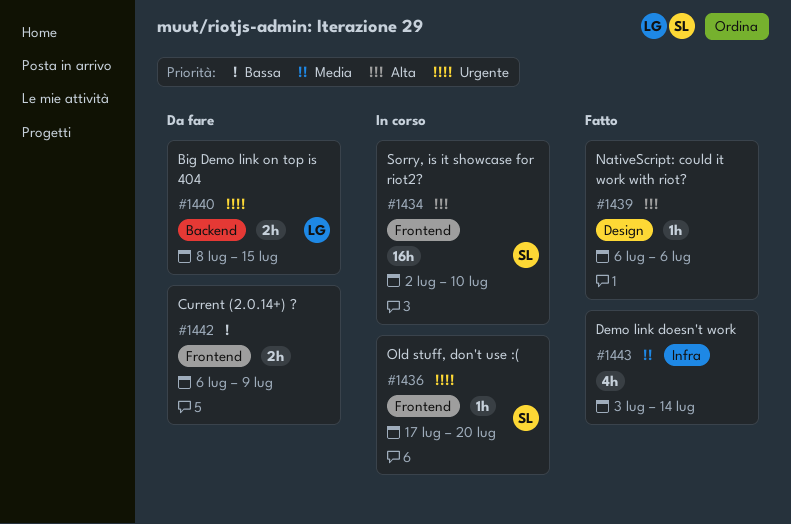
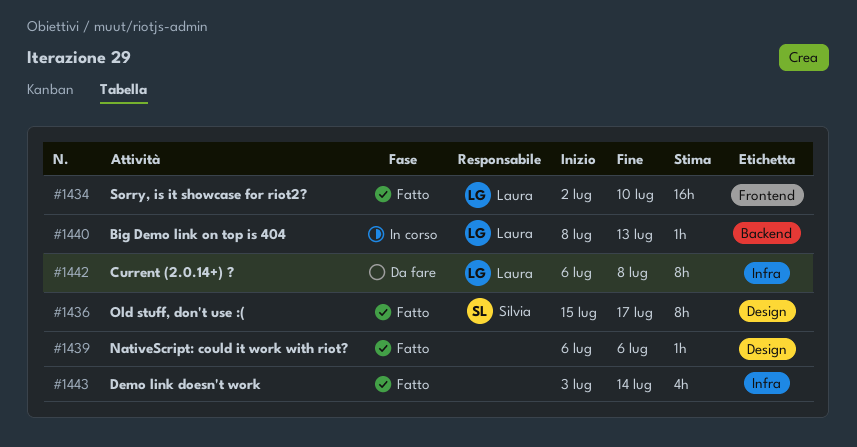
#1434, status: In corso -> Fatto
#1434, owner: Silvia -> Laura
#1436, status: In corso -> Fatto
#1436, label: Frontend -> Design
#1436, estimate: 1h -> 8h
#1436, start: Jul 17 -> Jul 15
#1436, due: Jul 20 -> Jul 17
#1440, status: Da fare -> In corso
#1440, estimate: 2h -> 1h
#1440, due: Jul 15 -> Jul 13
#1442, owner: none -> Laura
#1442, label: Frontend -> Infra
#1442, estimate: 2h -> 8h
#1442, due: Jul 9 -> Jul 8

